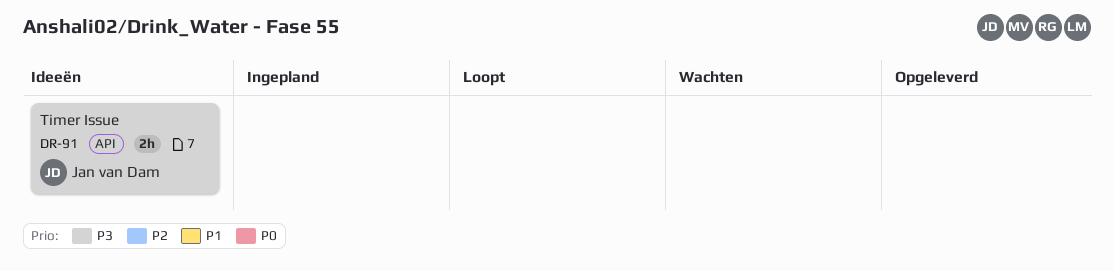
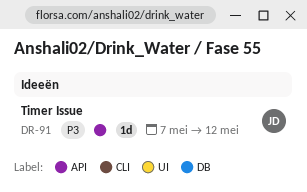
DR-91, estimate: 2h -> 1d

